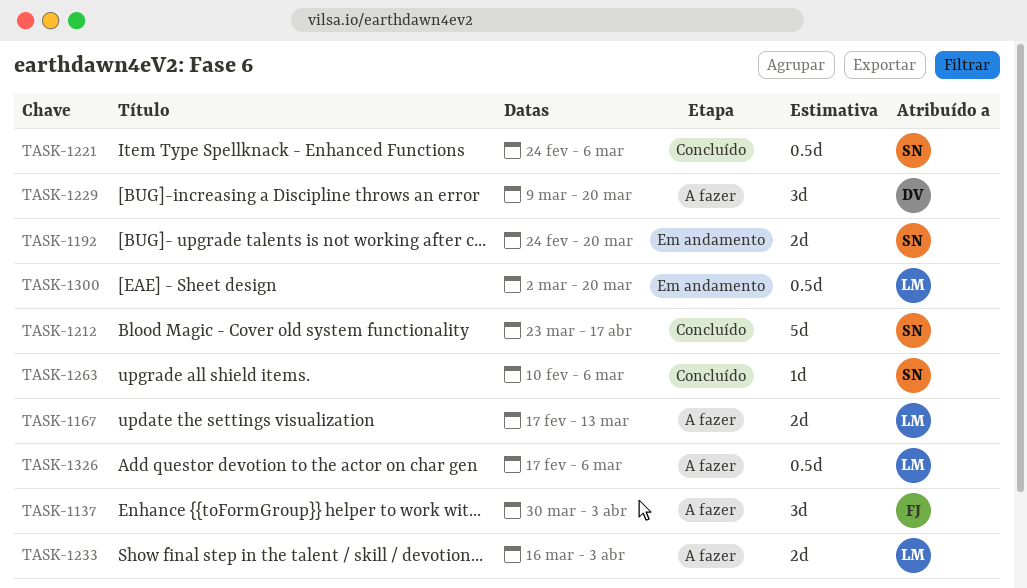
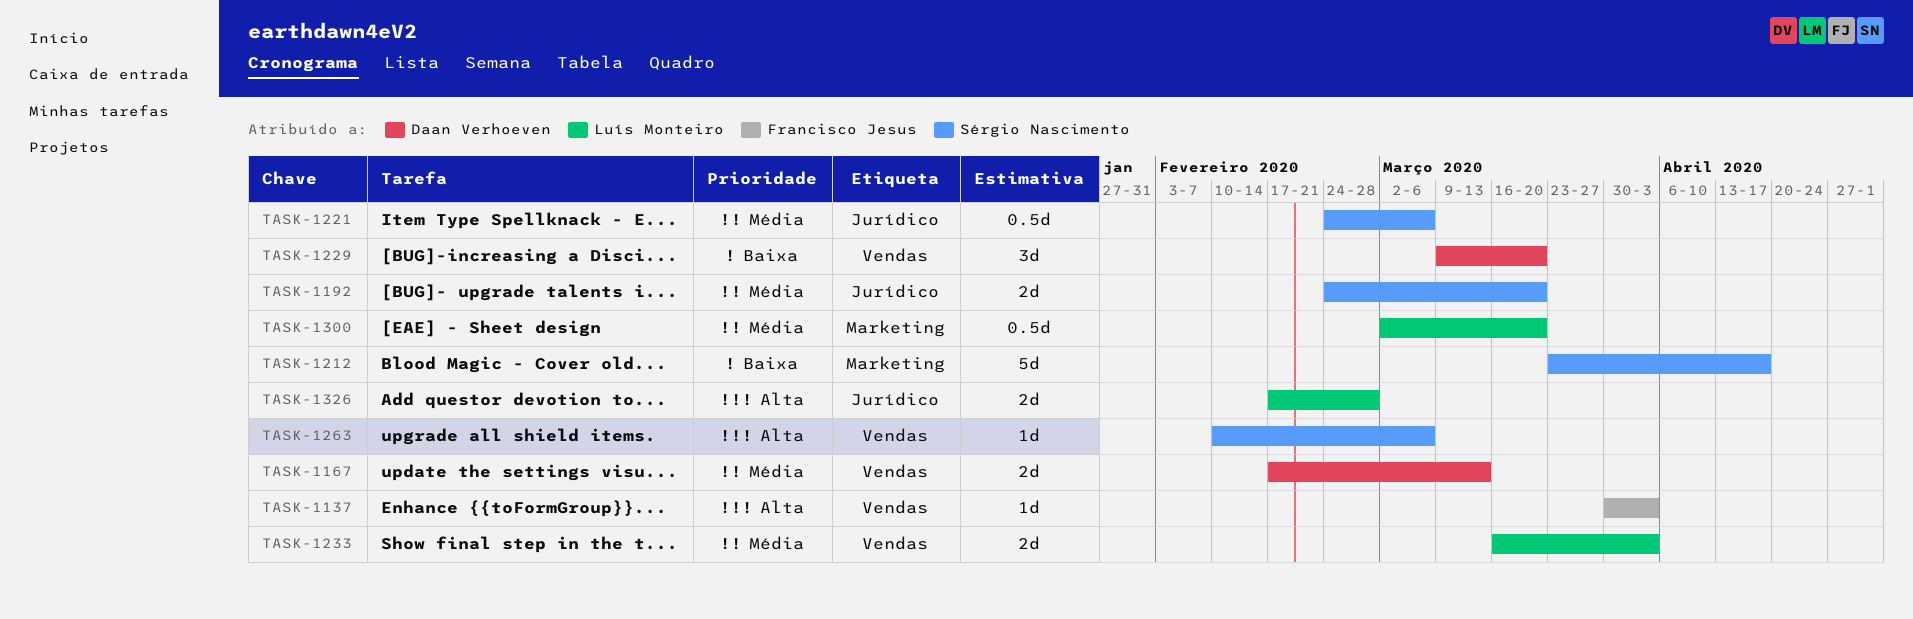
TASK-1137, estimate: 3d -> 1d
TASK-1167, owner: Luís Monteiro -> Daan Verhoeven
TASK-1326, estimate: 0.5d -> 2d
TASK-1326, due: Mar 6 -> Feb 28

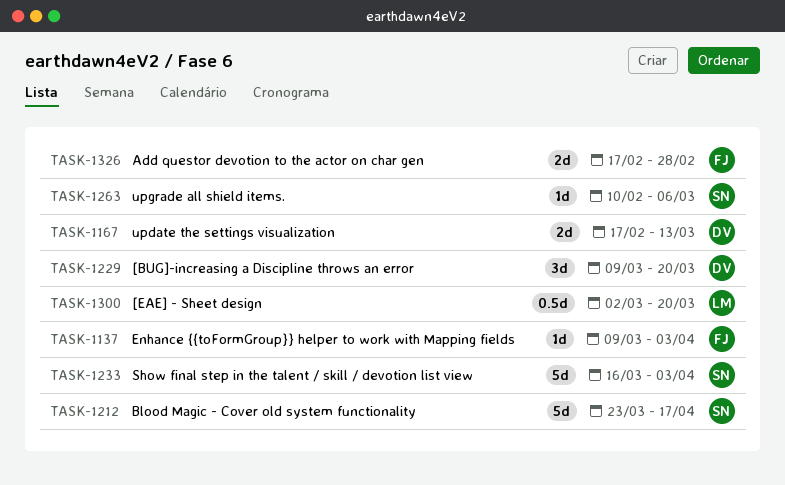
TASK-1137, start: Mar 30 -> Mar 9
TASK-1192: present -> none
TASK-1221: present -> none
TASK-1233, owner: Luís Monteiro -> Sérgio Nascimento
TASK-1233, estimate: 2d -> 5d
TASK-1326, owner: Luís Monteiro -> Francisco Jesus

